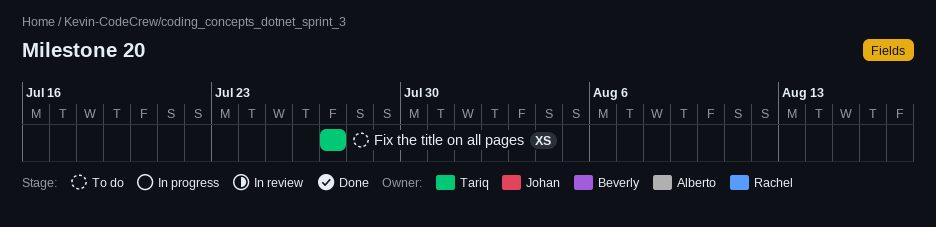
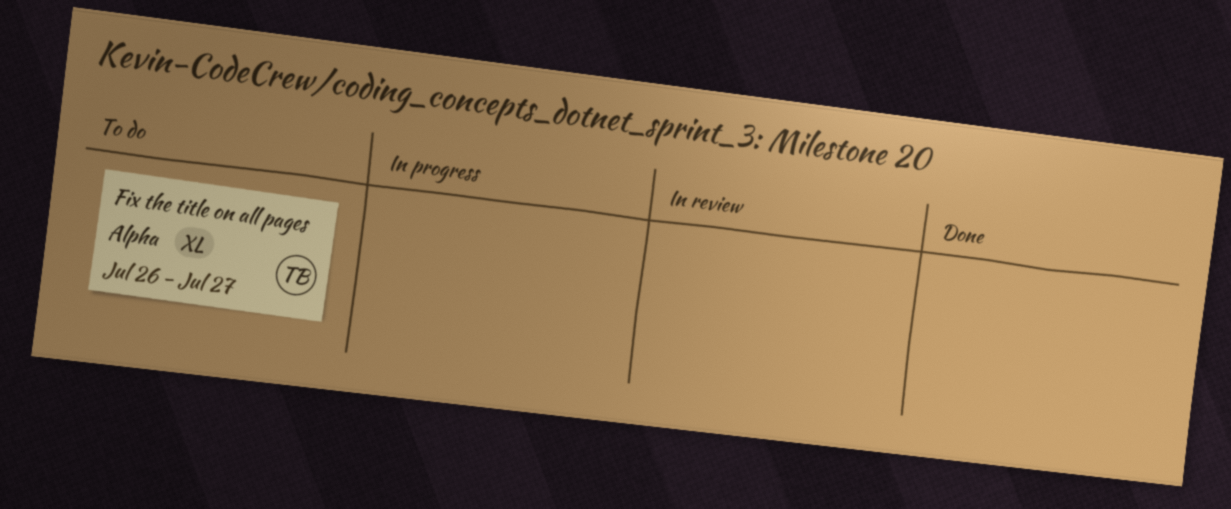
Fix the title on all pages, estimate: XS -> XL
Fix the title on all pages, start: Jul 27 -> Jul 26

